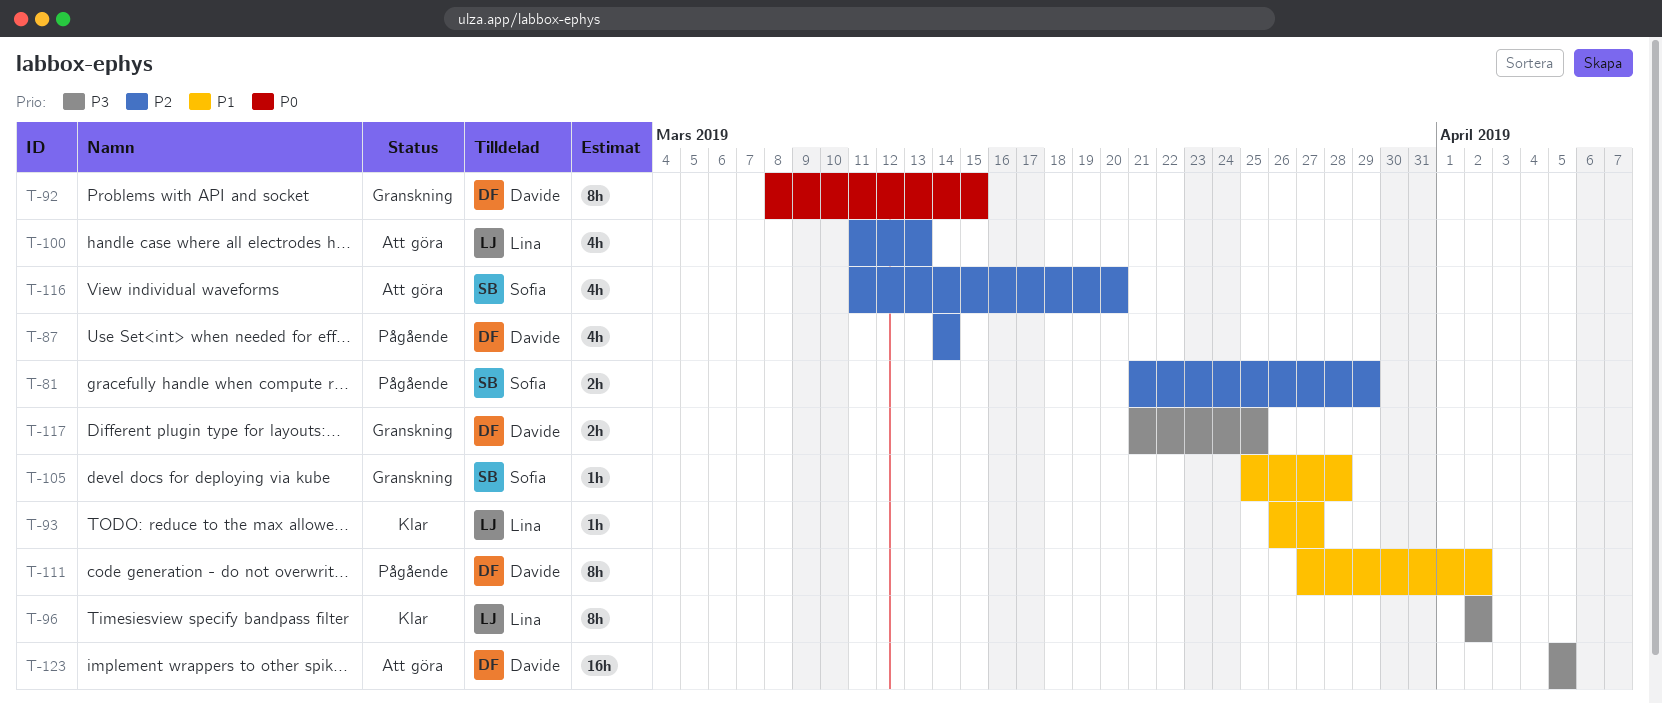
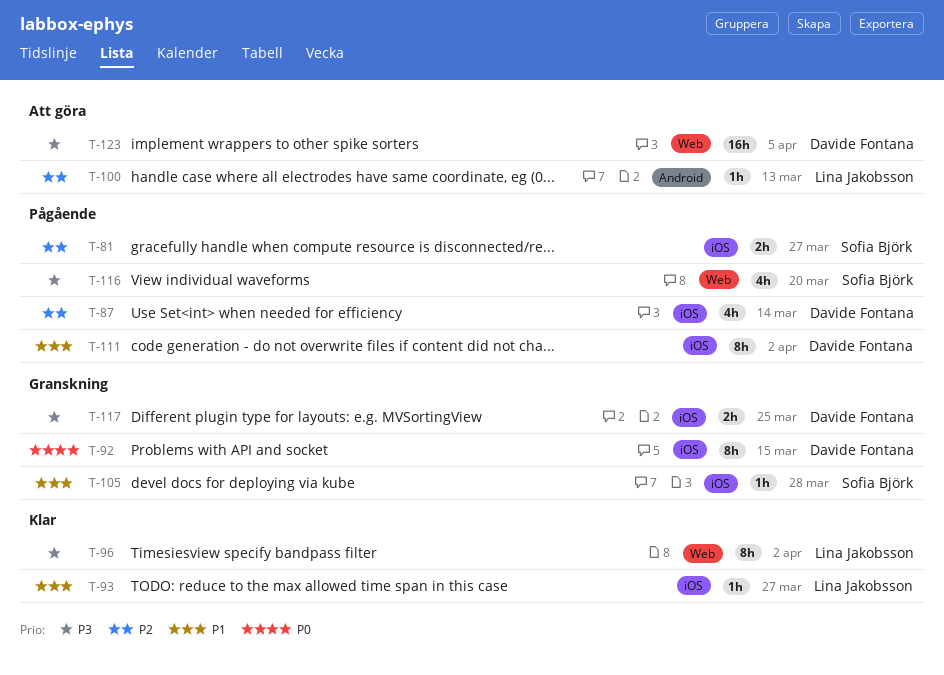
T-81, due: Mar 29 -> Mar 27
T-100, estimate: 4h -> 1h
T-116, status: Att göra -> Pågående
T-116, priority: P2 -> P3

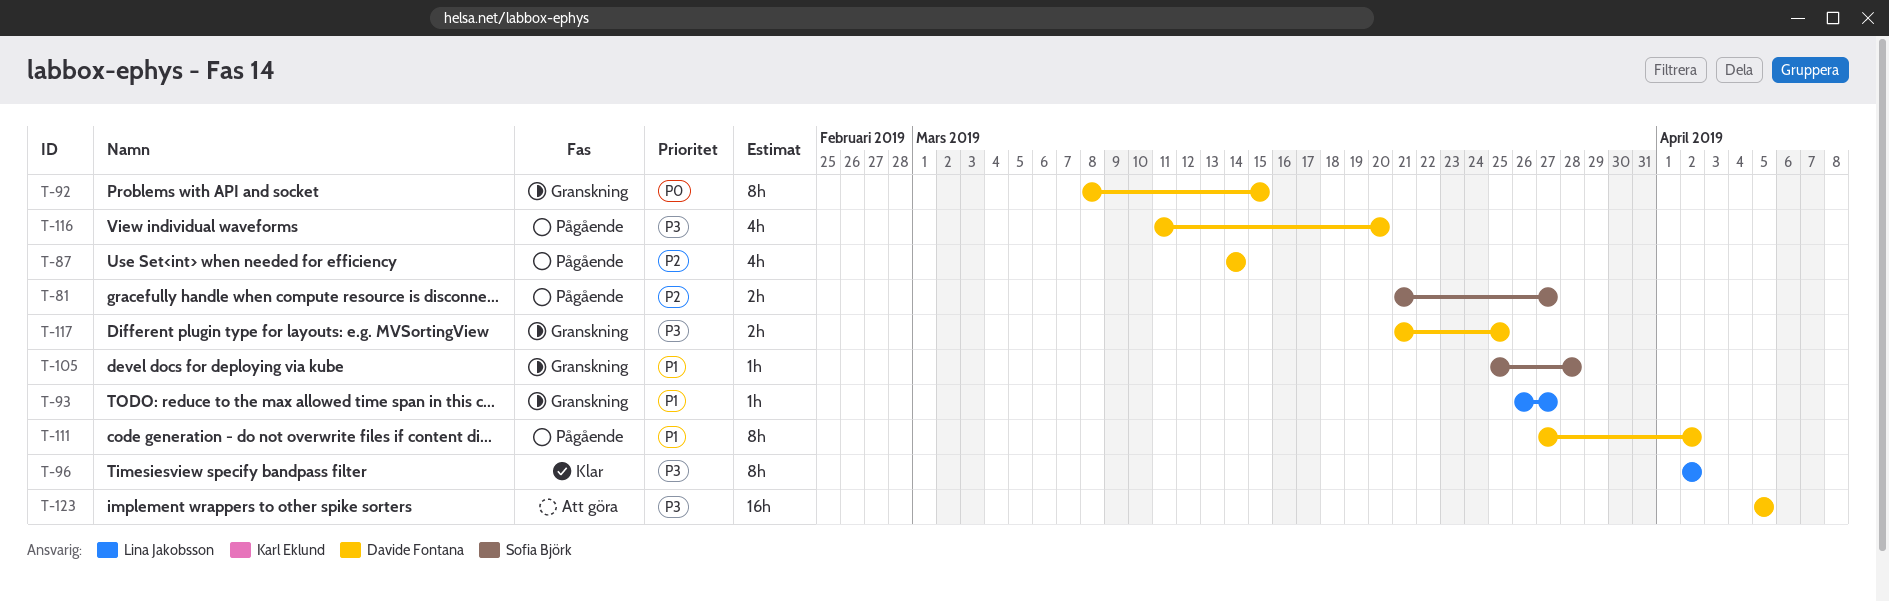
T-93, status: Klar -> Granskning
T-100: present -> none
T-116, owner: Sofia Björk -> Davide Fontana

